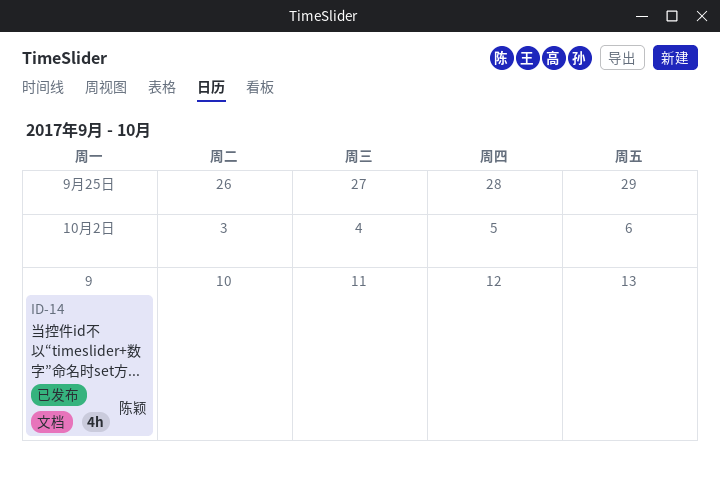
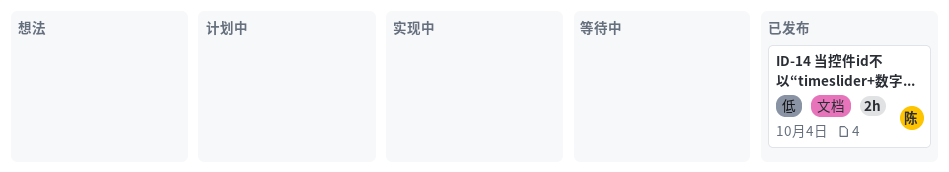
ID-14, estimate: 4h -> 2h
ID-14, due: Oct 9 -> Oct 4

